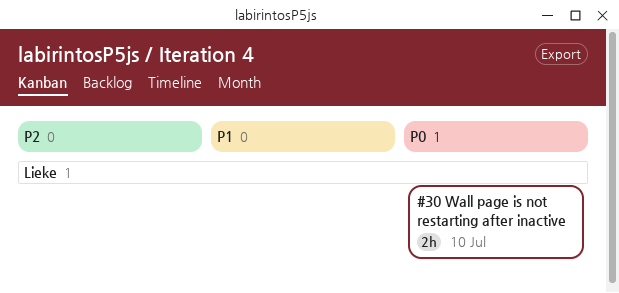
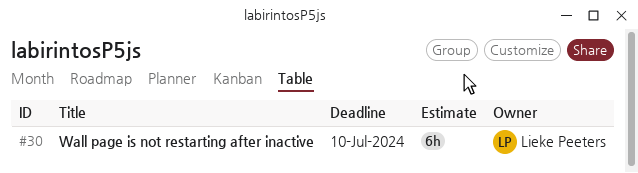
#30, estimate: 2h -> 6h

